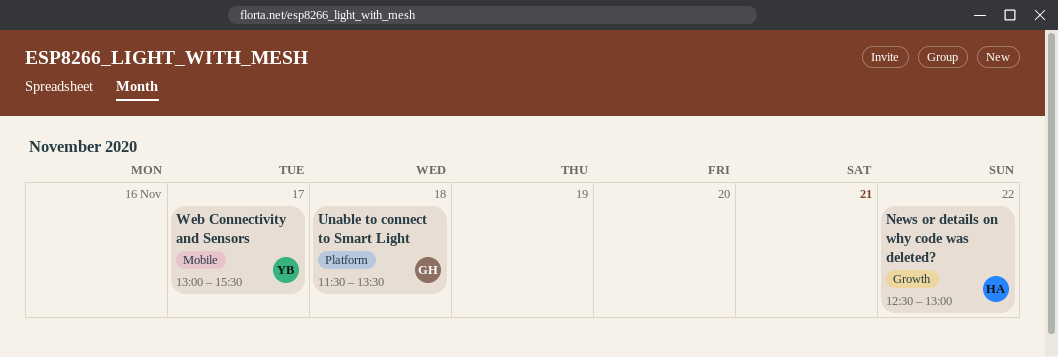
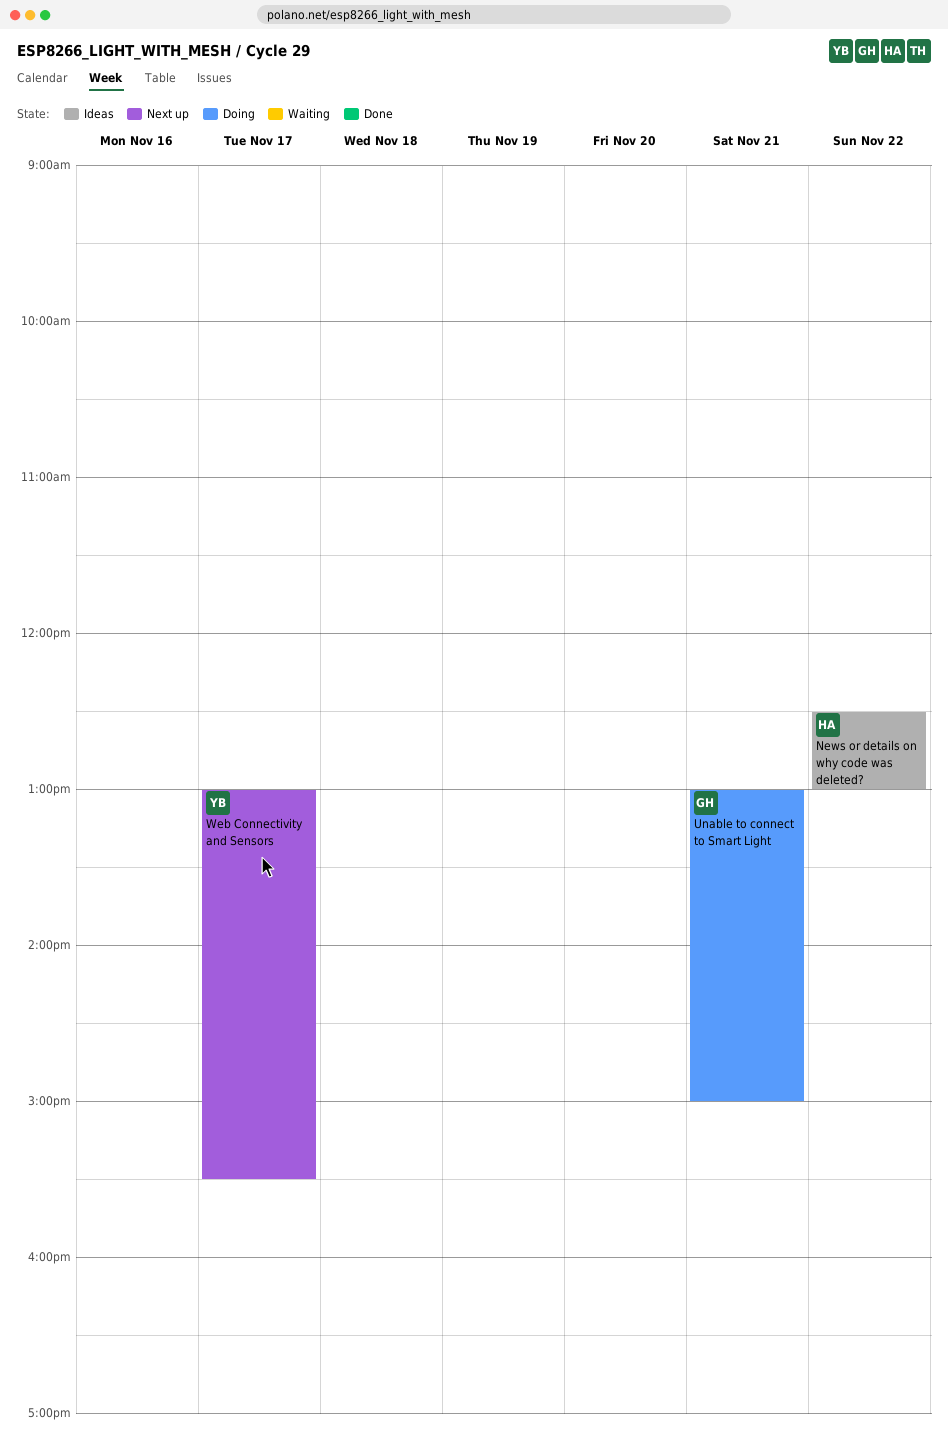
Unable to connect to Smart Light, day: Nov 18 -> Nov 21
Unable to connect to Smart Light, begins: 11:30 -> 13:00
Unable to connect to Smart Light, ends: 13:30 -> 15:00

